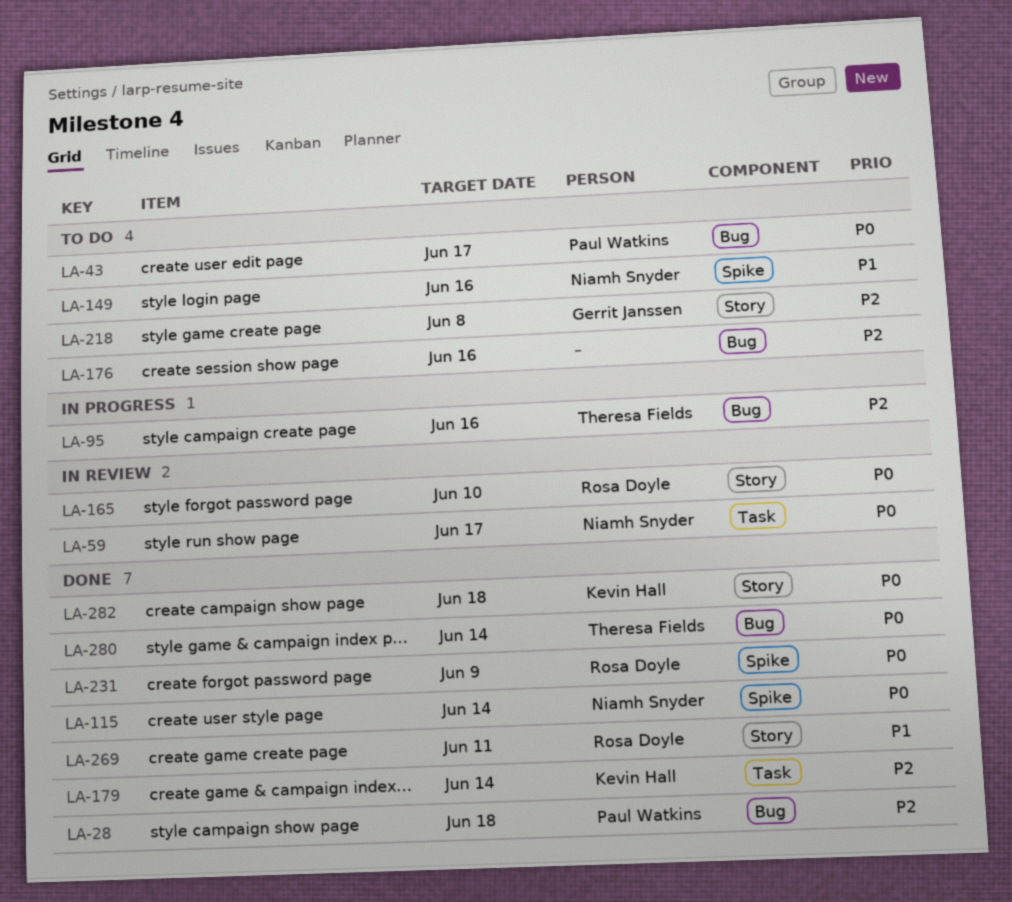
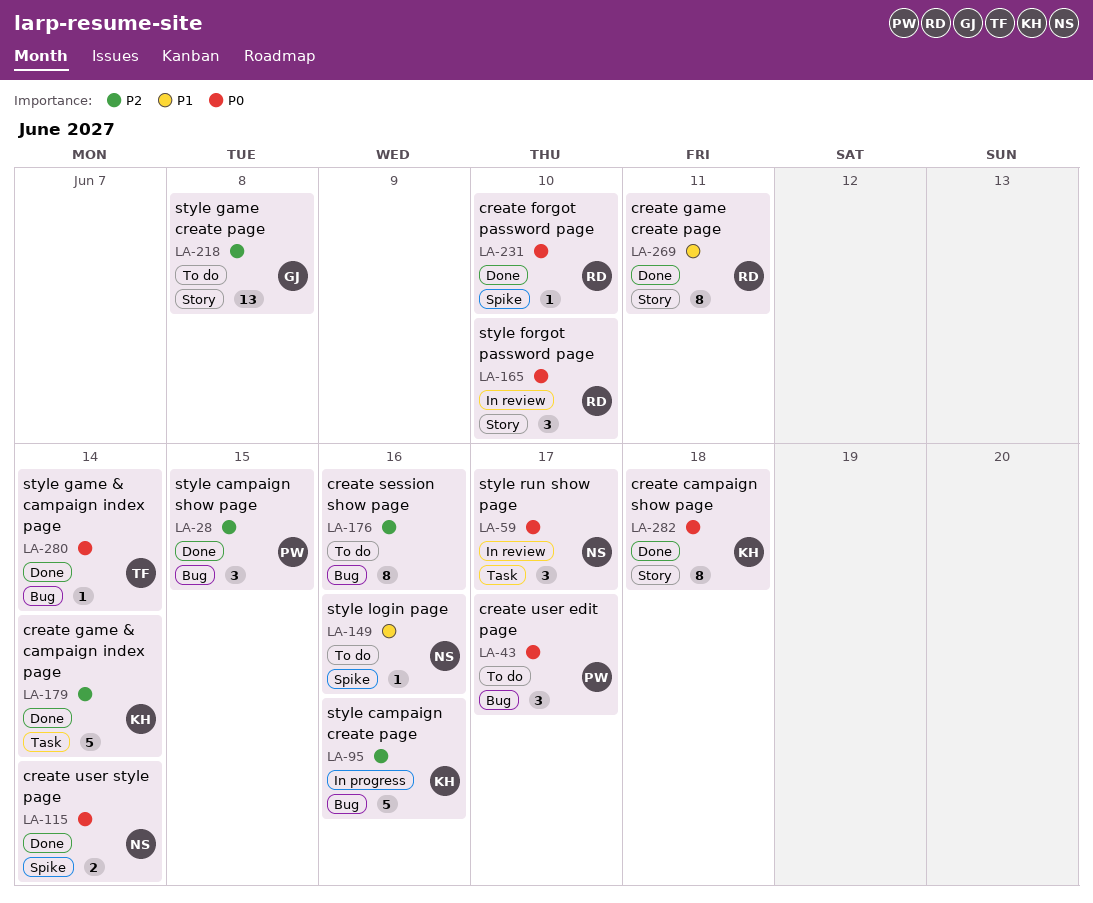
LA-28, due: Jun 18 -> Jun 15
LA-95, owner: Theresa Fields -> Kevin Hall
LA-231, due: Jun 9 -> Jun 10

